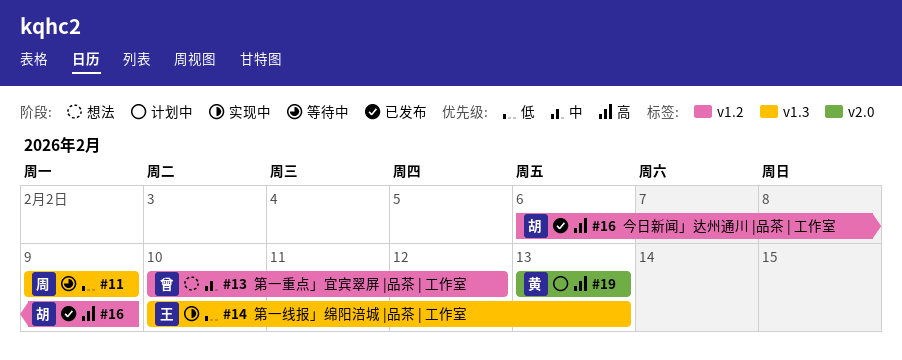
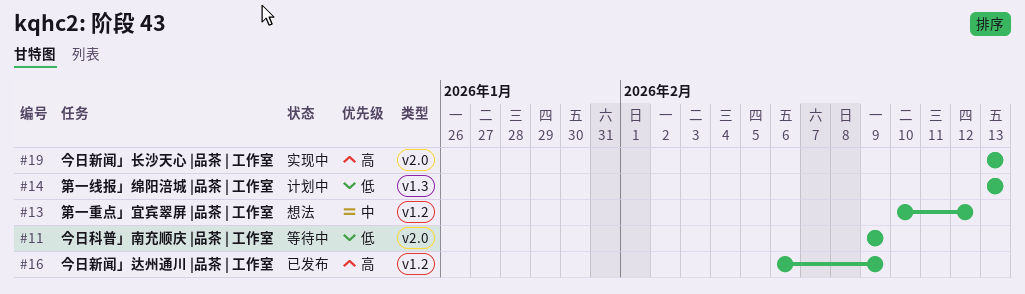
#11, label: v1.3 -> v2.0
#14, status: 实现中 -> 计划中
#14, start: Feb 10 -> Feb 13
#19, status: 计划中 -> 实现中

